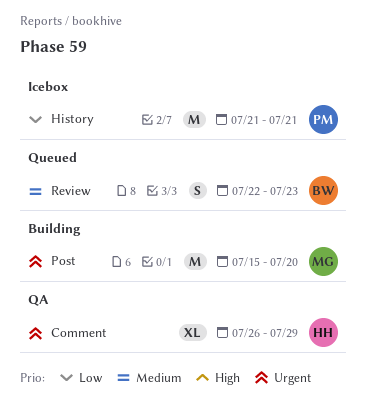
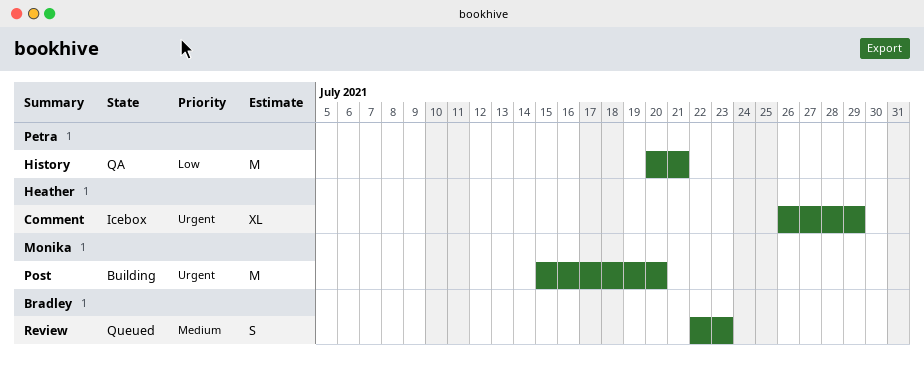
Comment, status: QA -> Icebox
History, status: Icebox -> QA
History, start: Jul 21 -> Jul 20

